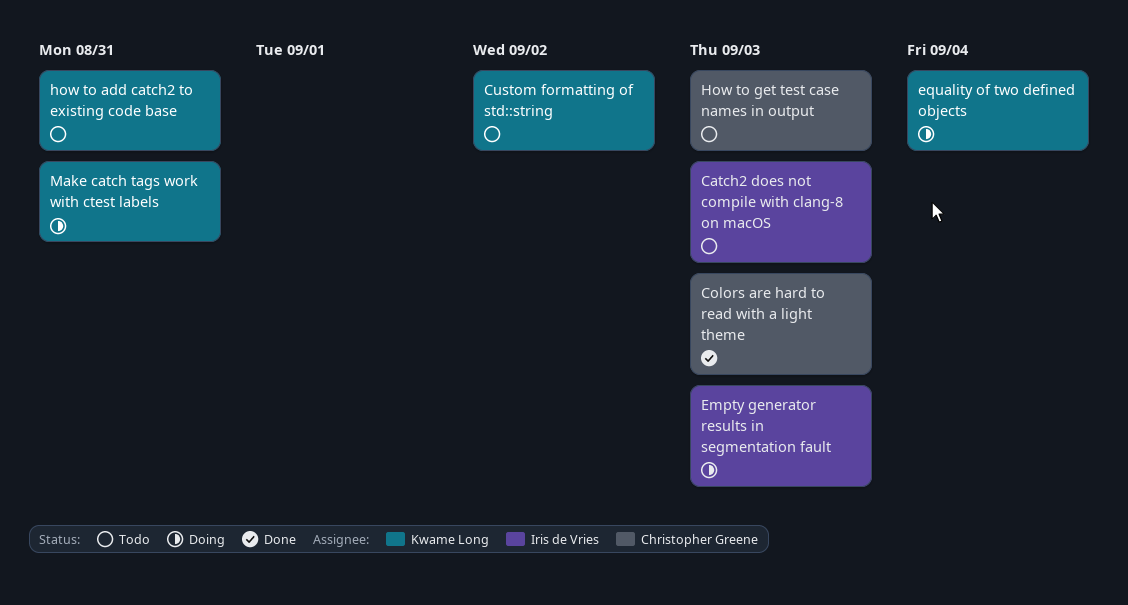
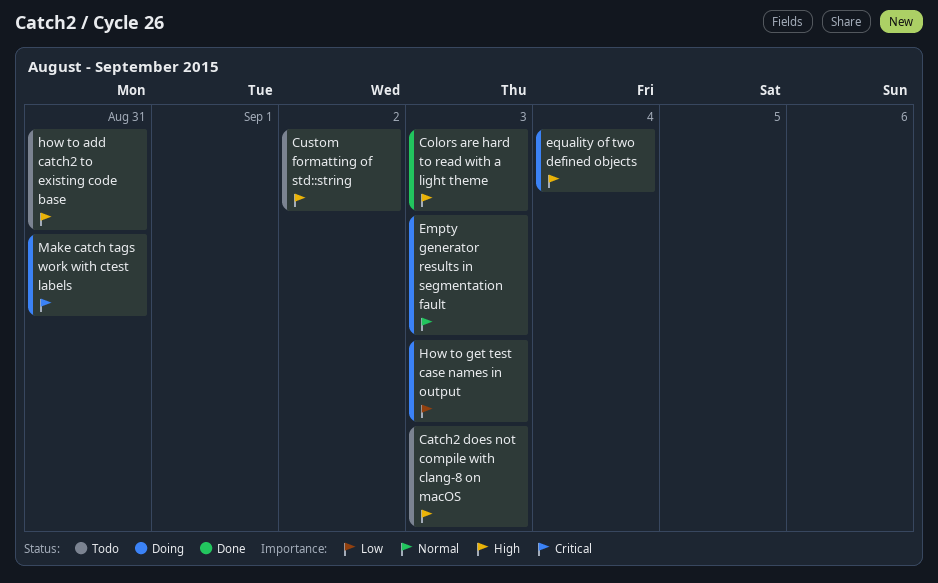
How to get test case names in output, status: Todo -> Doing

